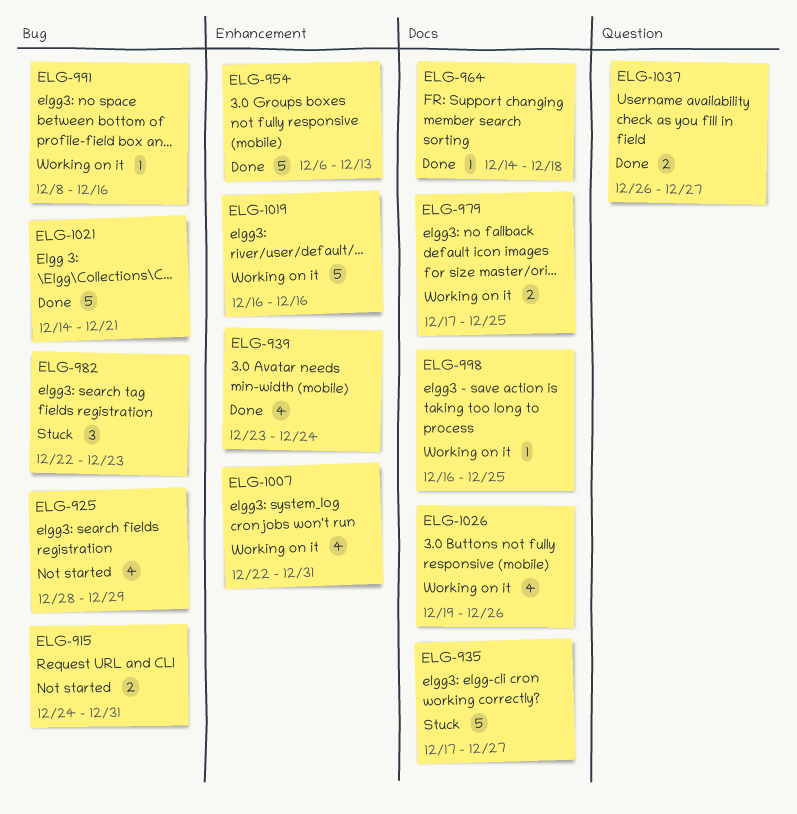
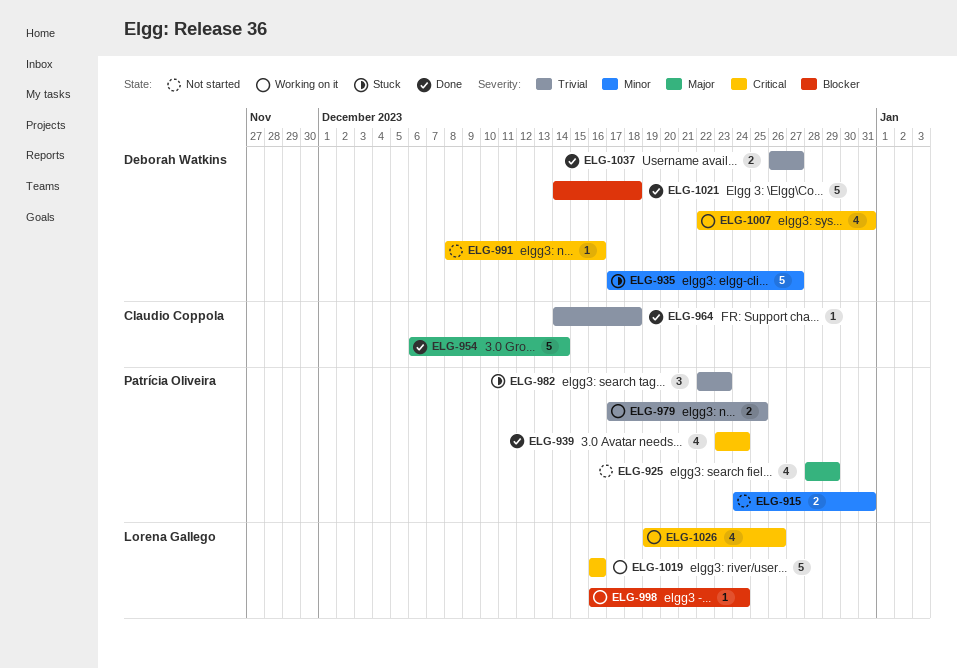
ELG-954, due: Dec 13 -> Dec 14
ELG-991, status: Working on it -> Not started
ELG-998, due: Dec 25 -> Dec 24
ELG-1021, due: Dec 21 -> Dec 18

